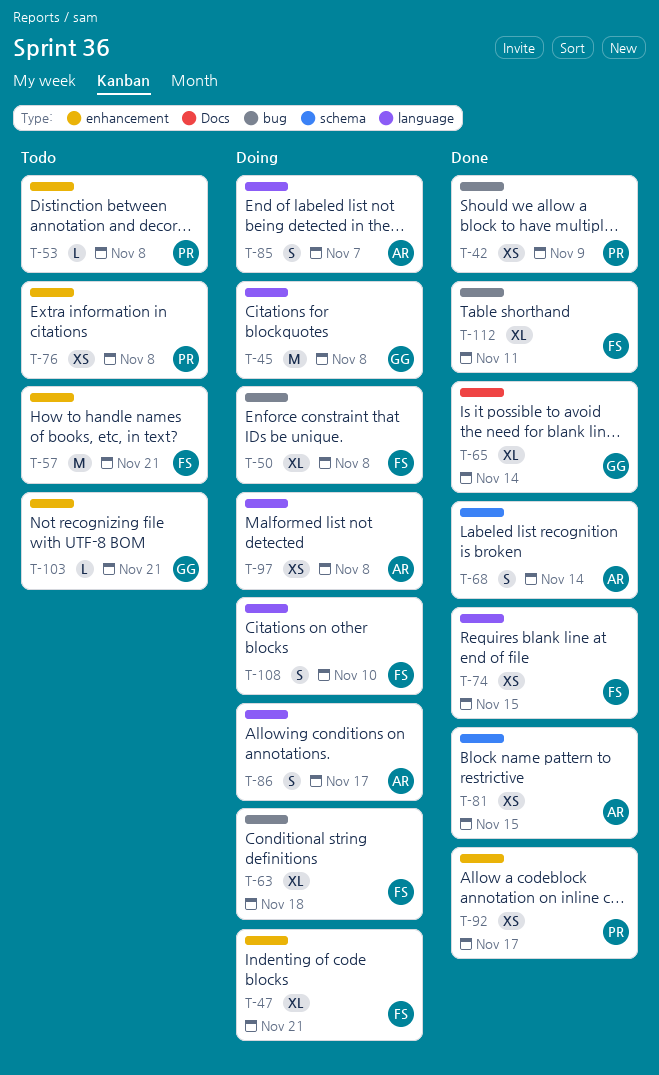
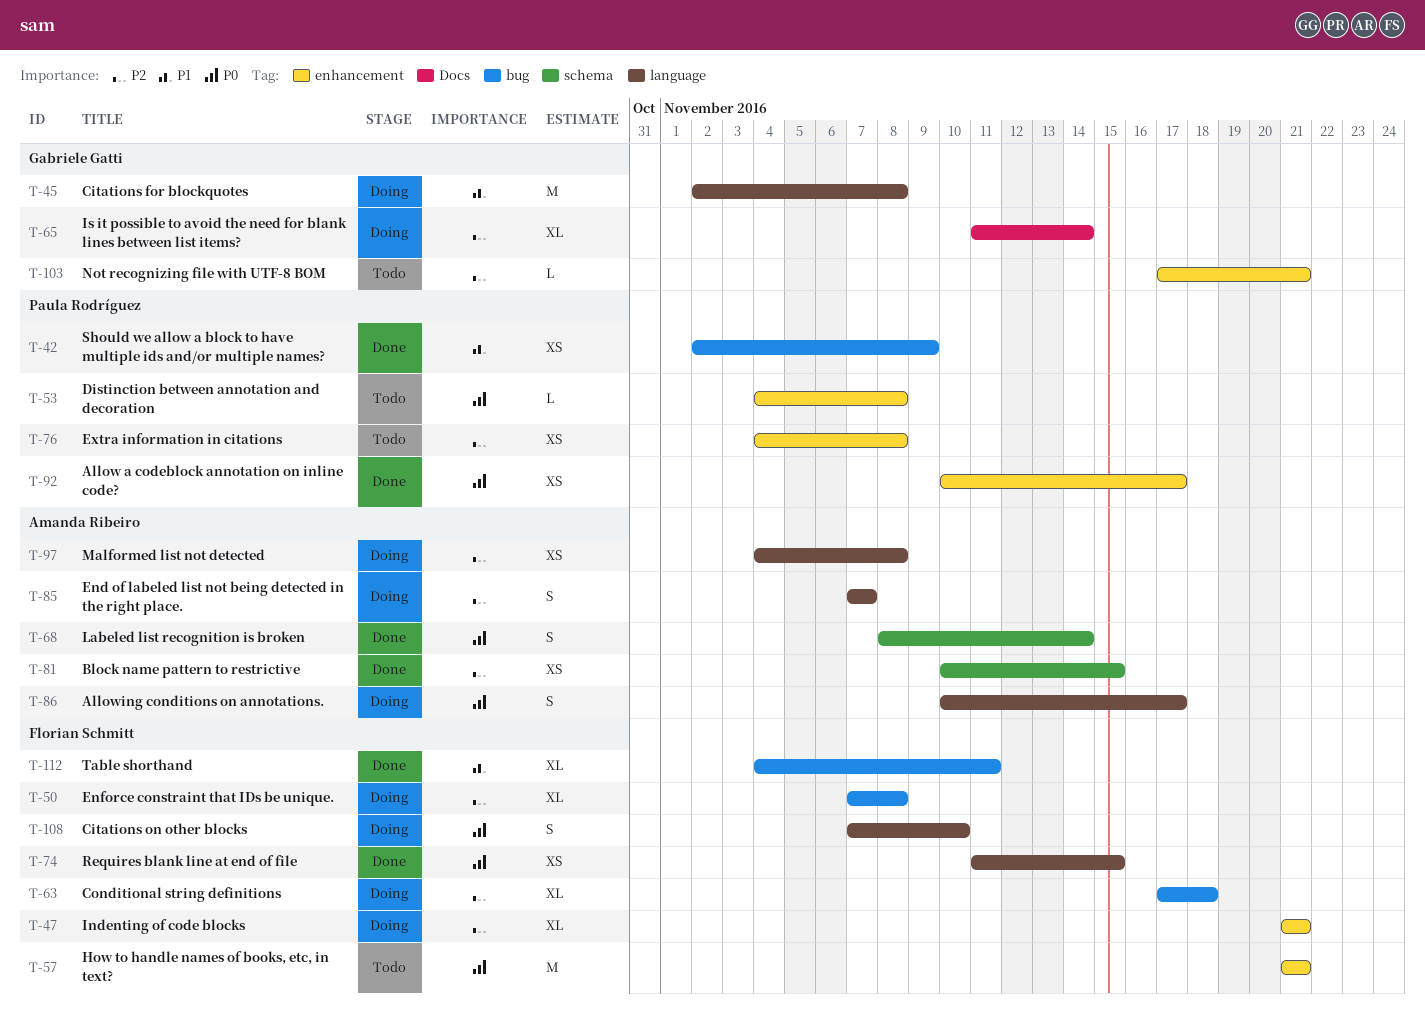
T-65, status: Done -> Doing

